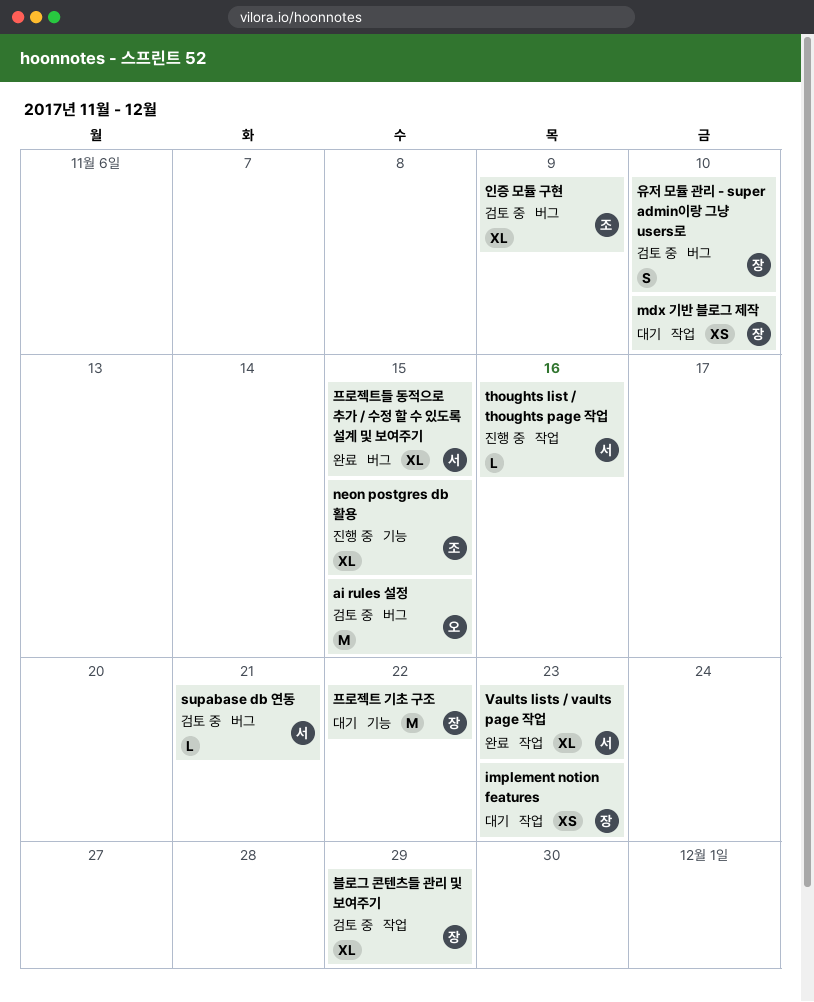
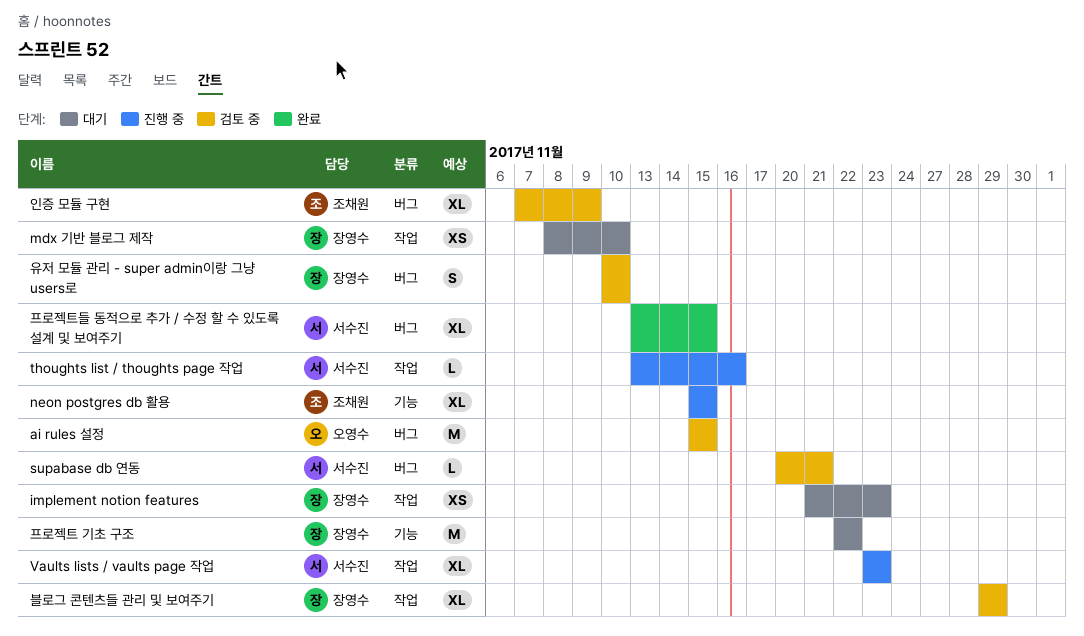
Vaults lists / vaults page 작업, status: 완료 -> 진행 중

